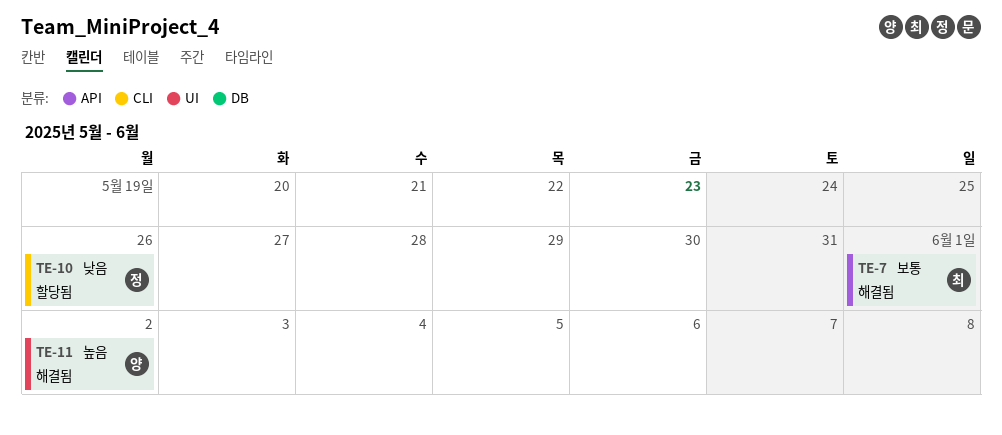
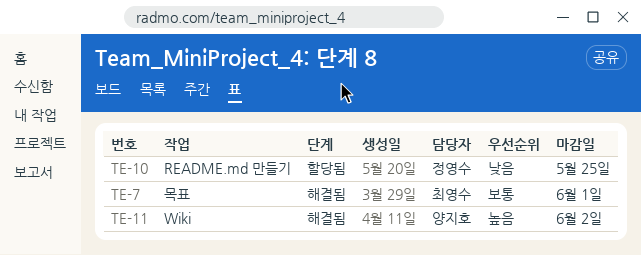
TE-10, due: May 26 -> May 25

